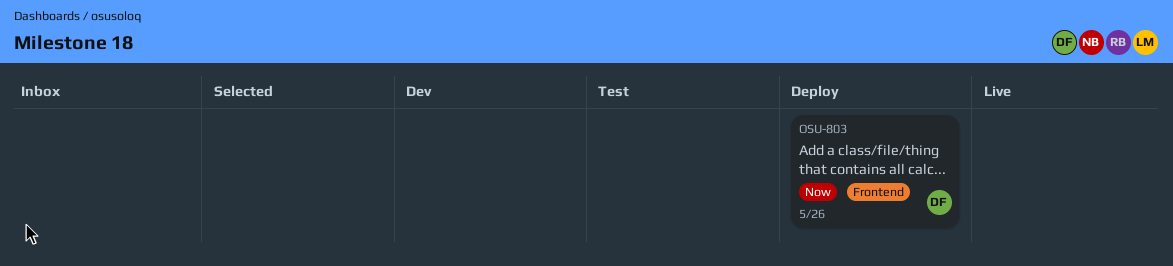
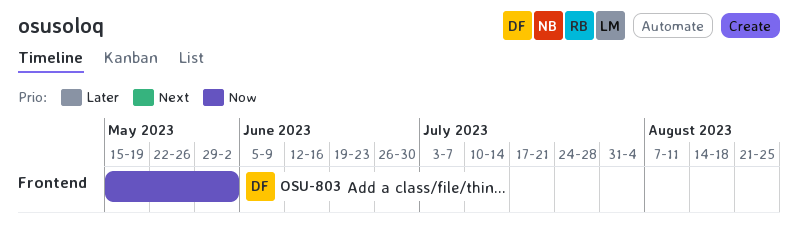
OSU-803, due: May 26 -> Jun 2

